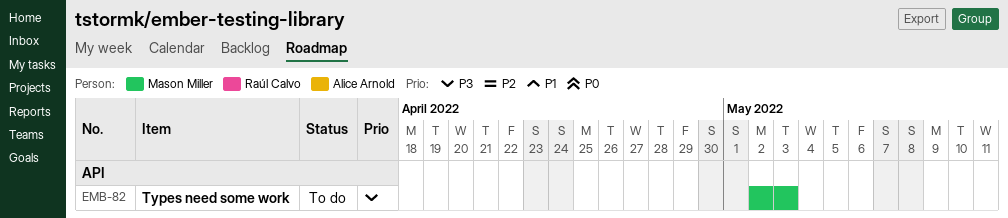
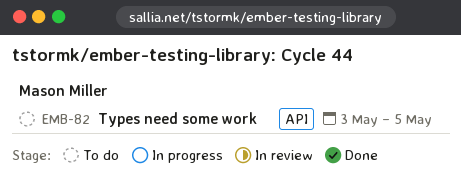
EMB-82, start: May 2 -> May 3
EMB-82, due: May 3 -> May 5

